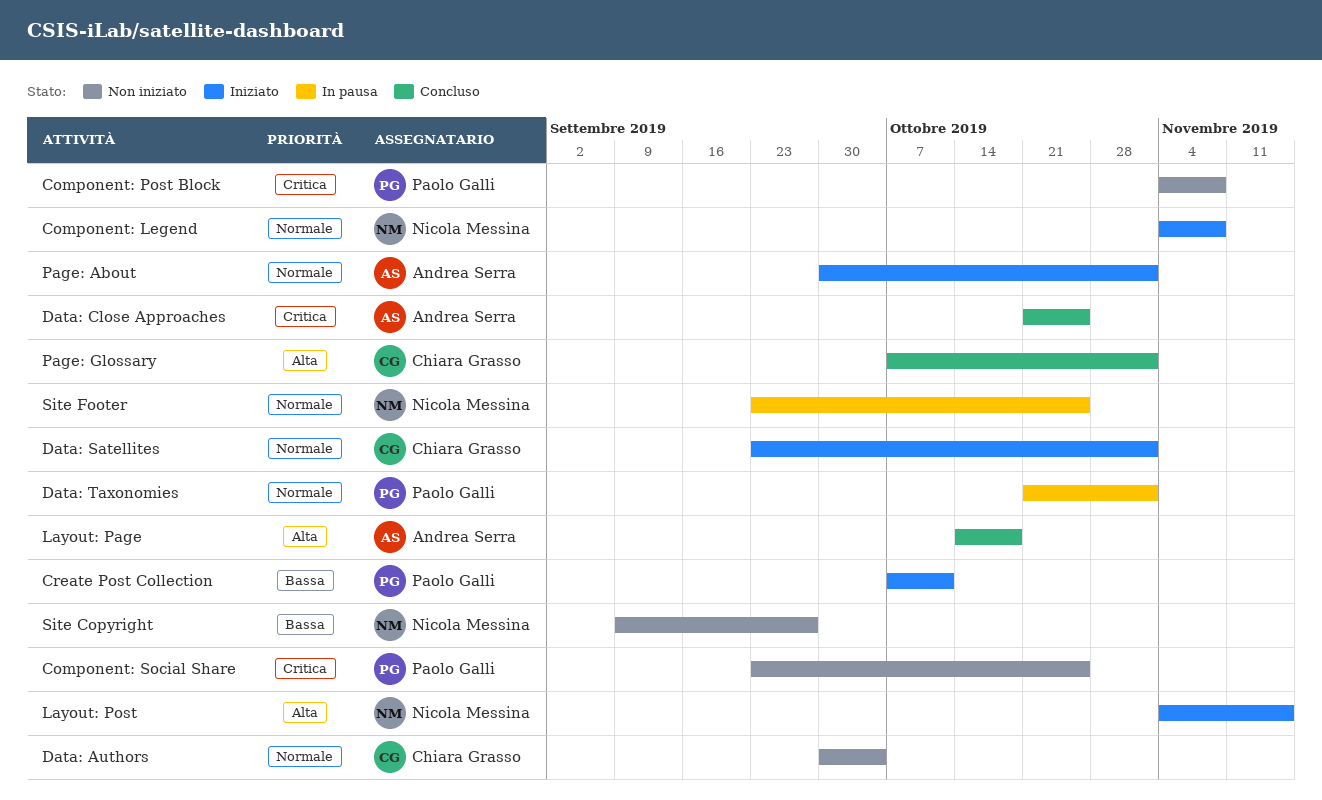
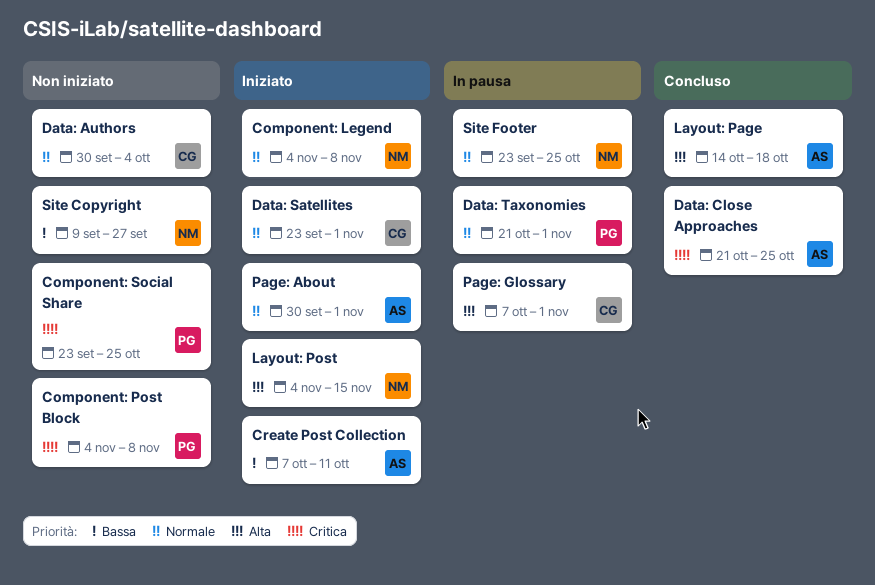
Create Post Collection, owner: Paolo Galli -> Andrea Serra
Page: Glossary, status: Concluso -> In pausa

